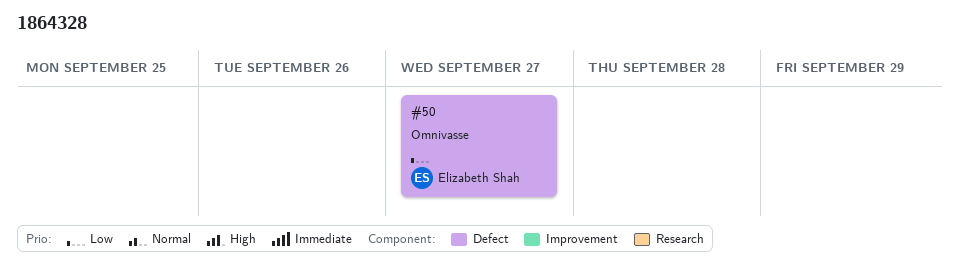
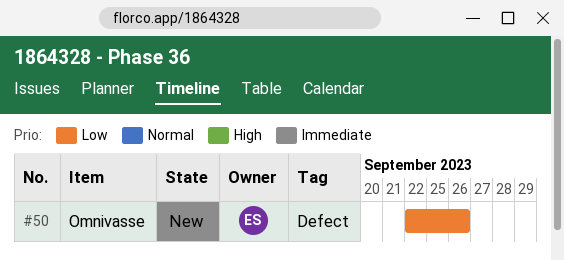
#50, due: Sep 27 -> Sep 26

